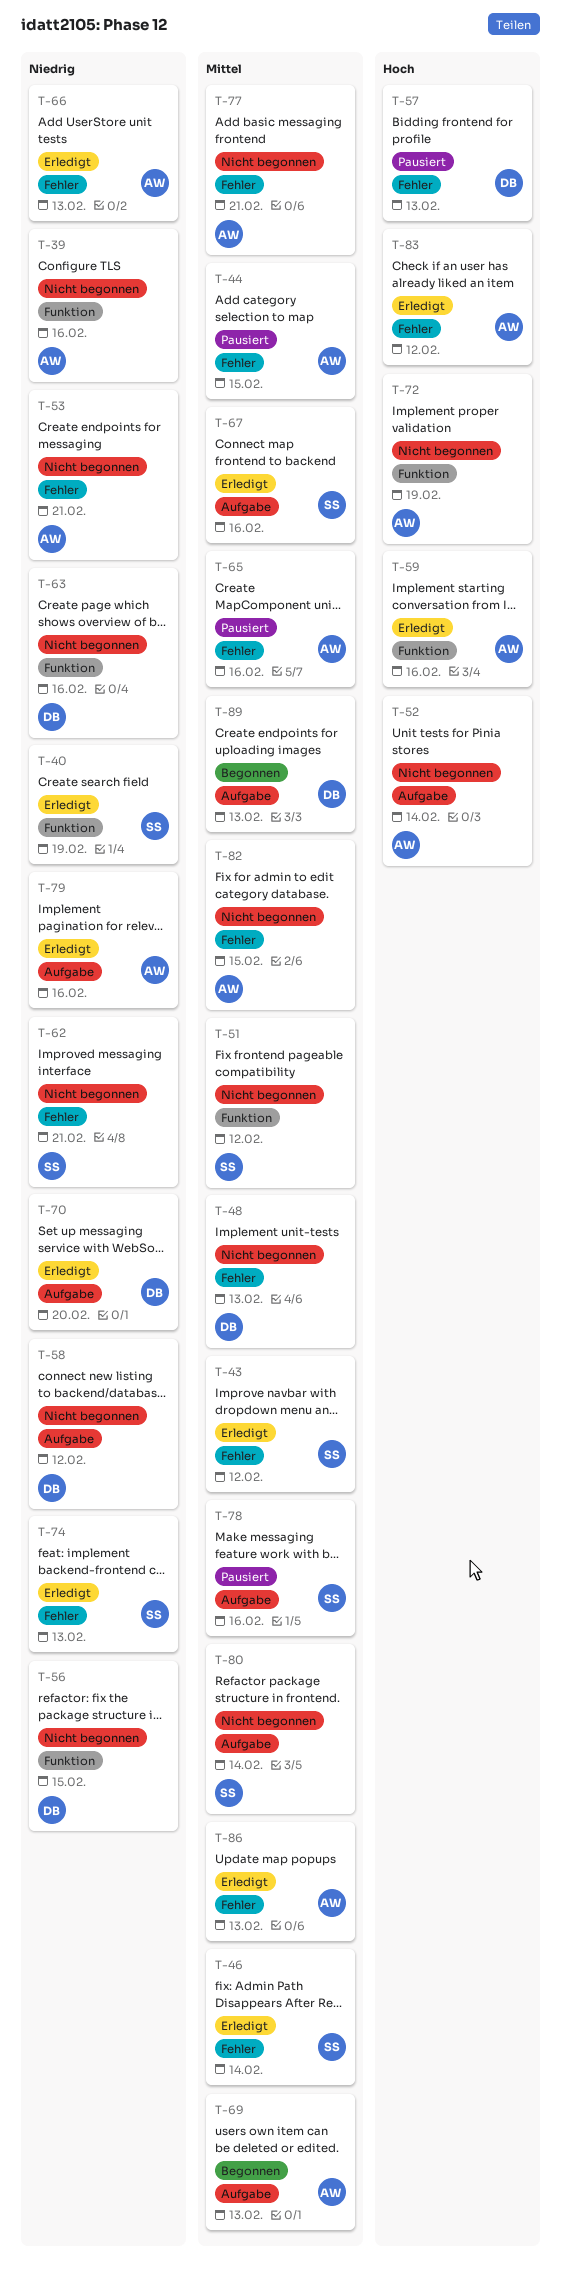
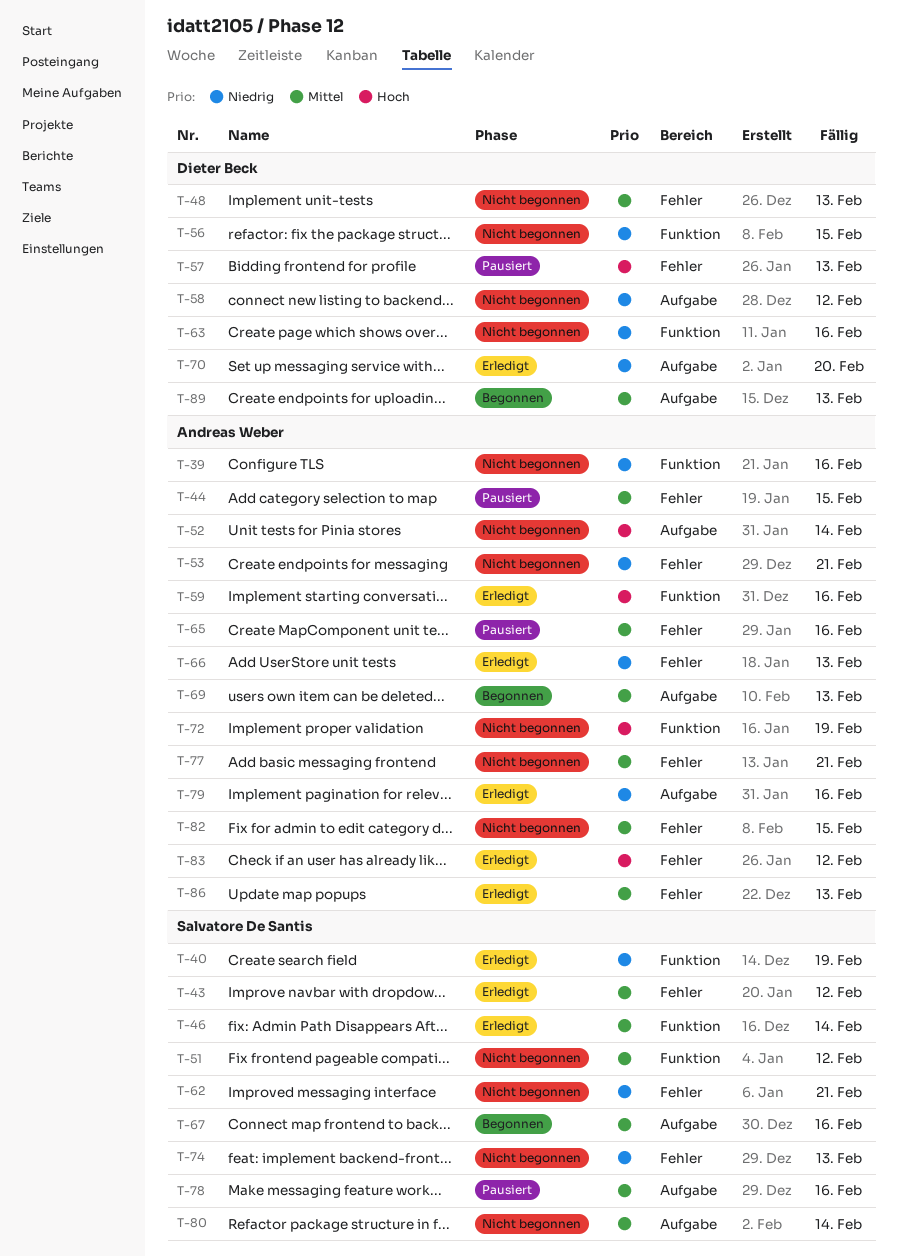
T-46, label: Fehler -> Funktion
T-67, status: Erledigt -> Begonnen
T-74, status: Erledigt -> Nicht begonnen

